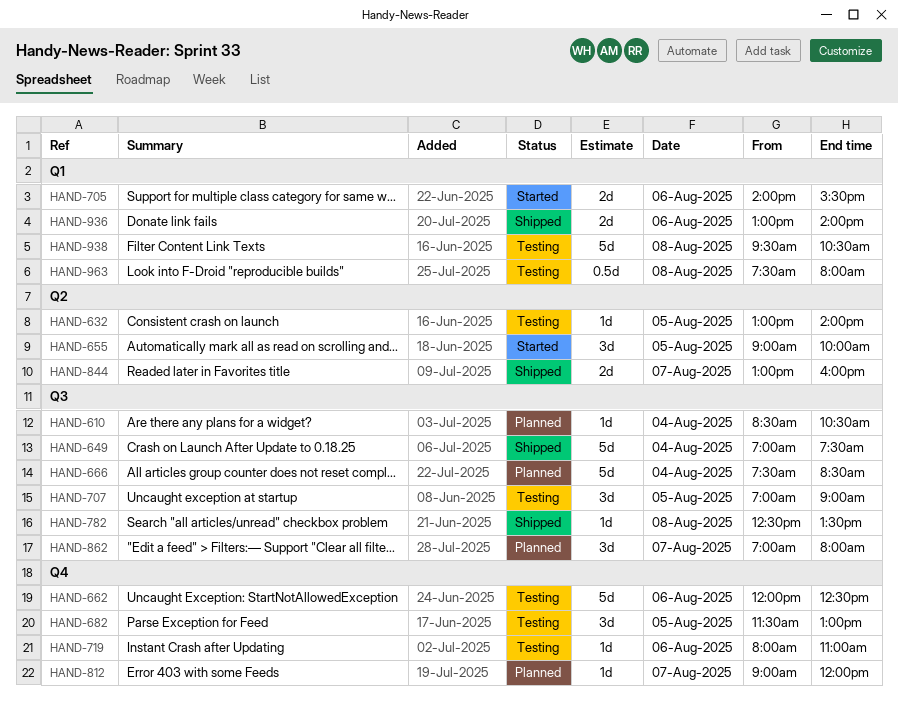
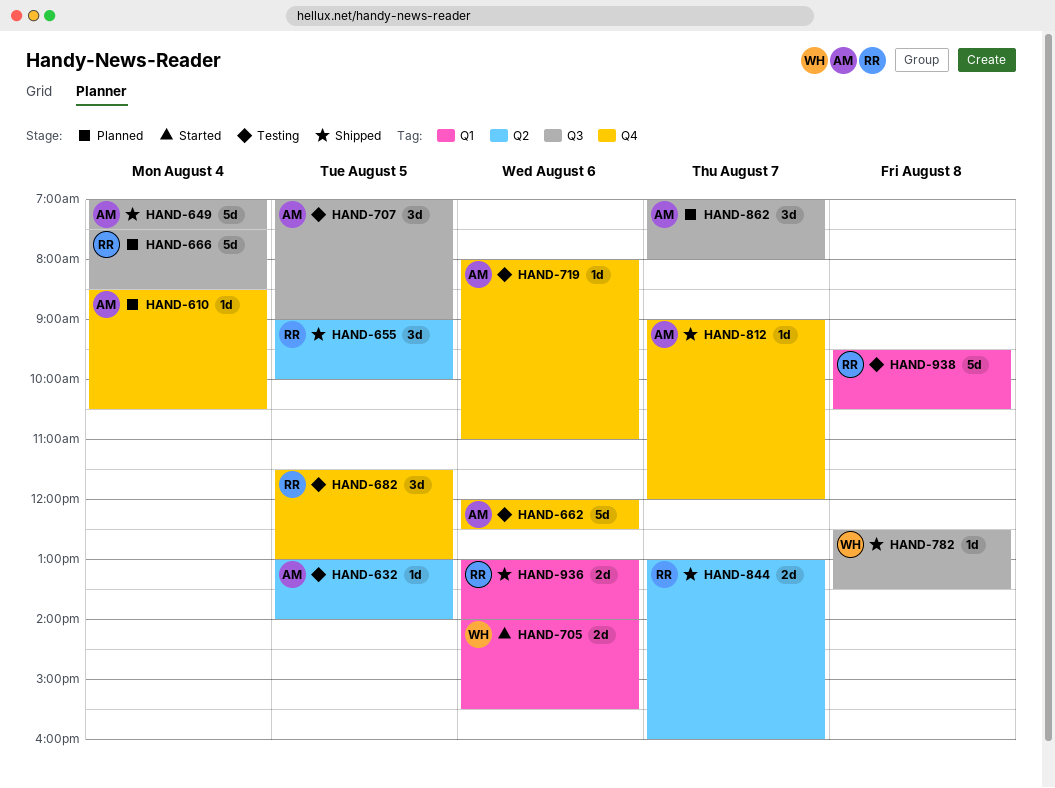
HAND-610, label: Q3 -> Q4
HAND-655, status: Started -> Shipped
HAND-812, status: Planned -> Shipped
HAND-963: present -> none

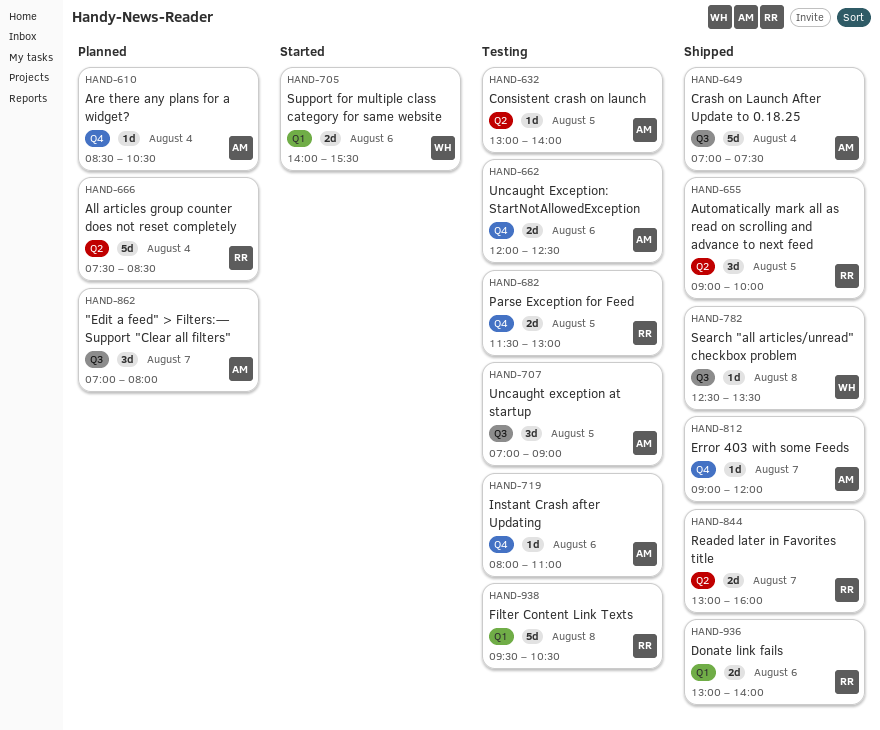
HAND-662, estimate: 5d -> 2d
HAND-666, label: Q3 -> Q2
HAND-682, estimate: 3d -> 2d

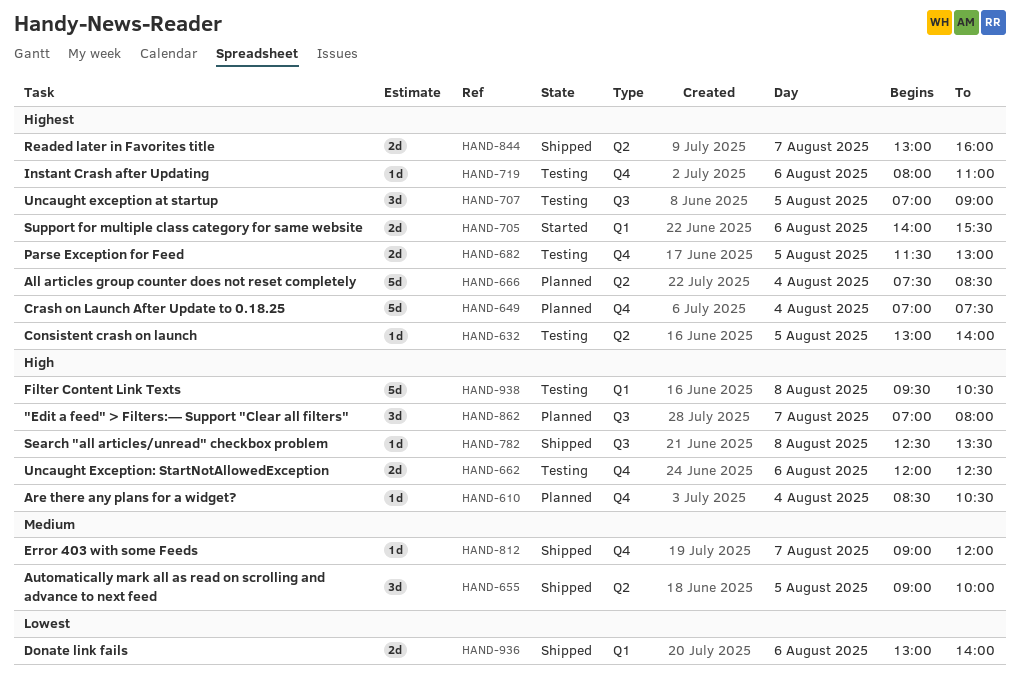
HAND-649, status: Shipped -> Planned
HAND-649, label: Q3 -> Q4

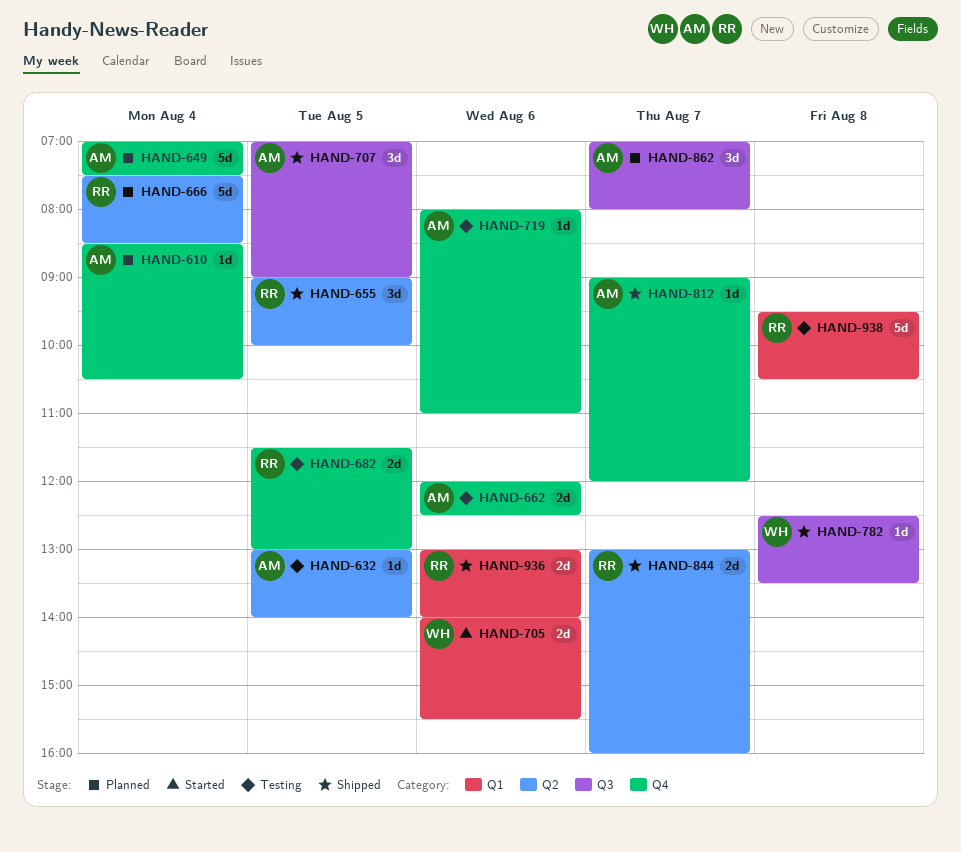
HAND-707, status: Testing -> Shipped

